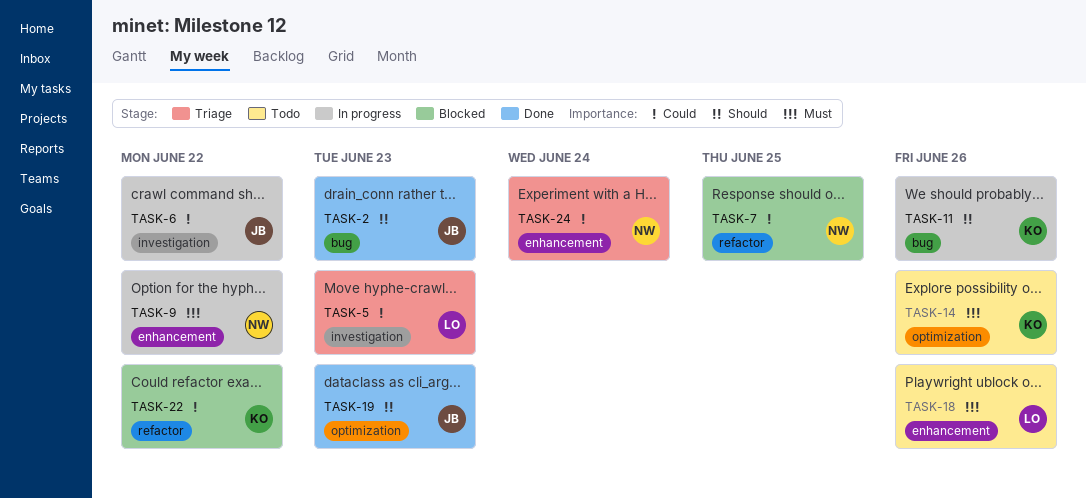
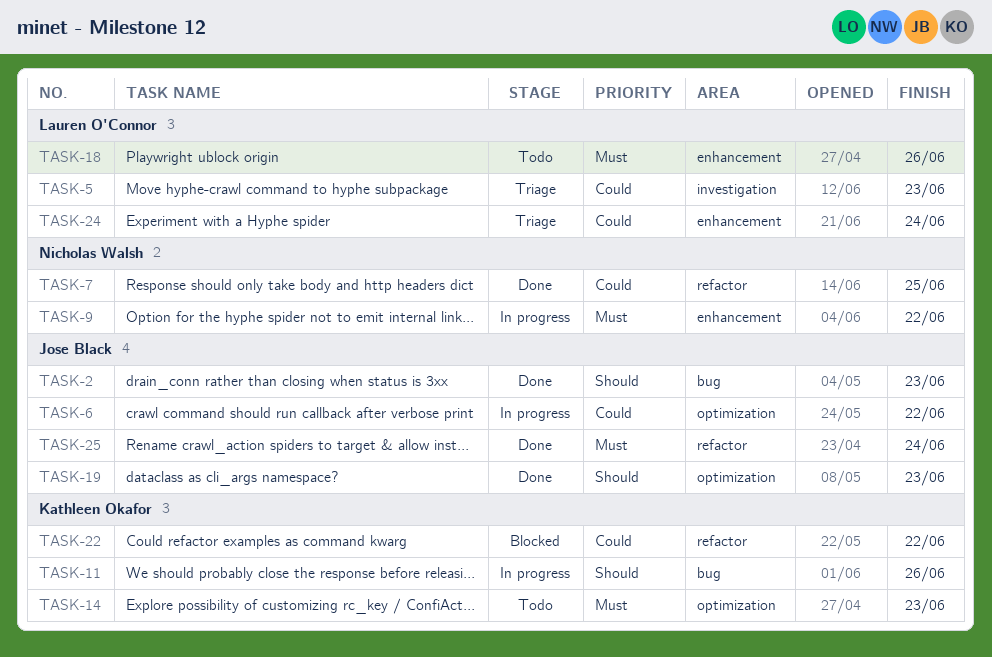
TASK-6, label: investigation -> optimization
TASK-7, status: Blocked -> Done
TASK-14, due: Jun 26 -> Jun 23
TASK-24, owner: Nicholas Walsh -> Lauren O'Connor
TASK-25: none -> present

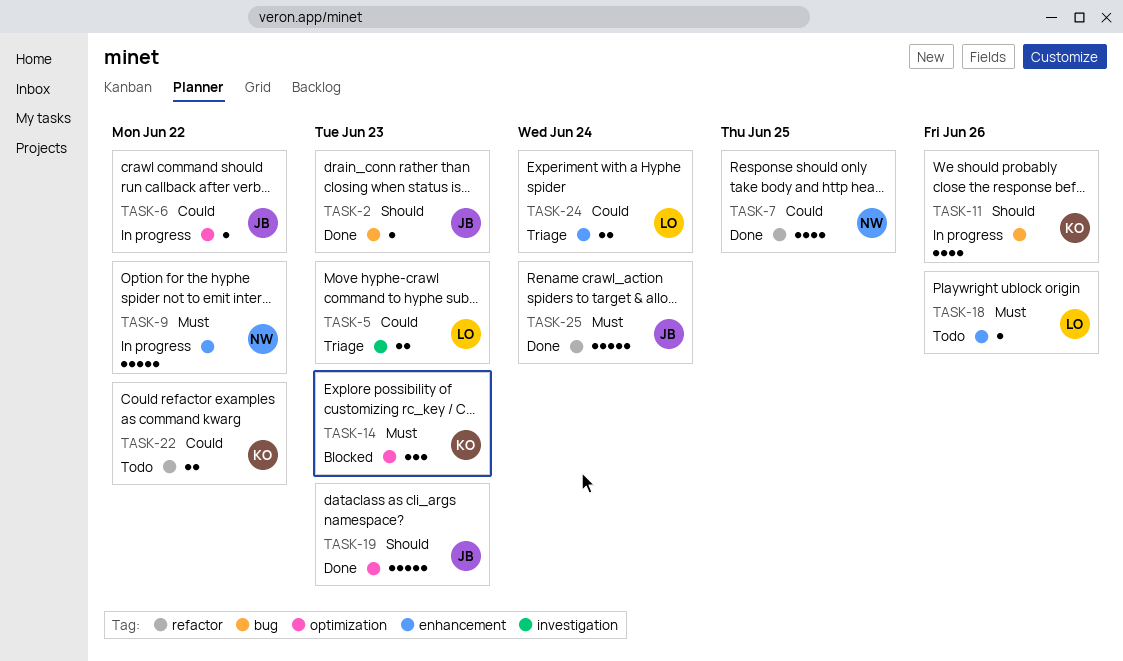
TASK-14, status: Todo -> Blocked
TASK-22, status: Blocked -> Todo

